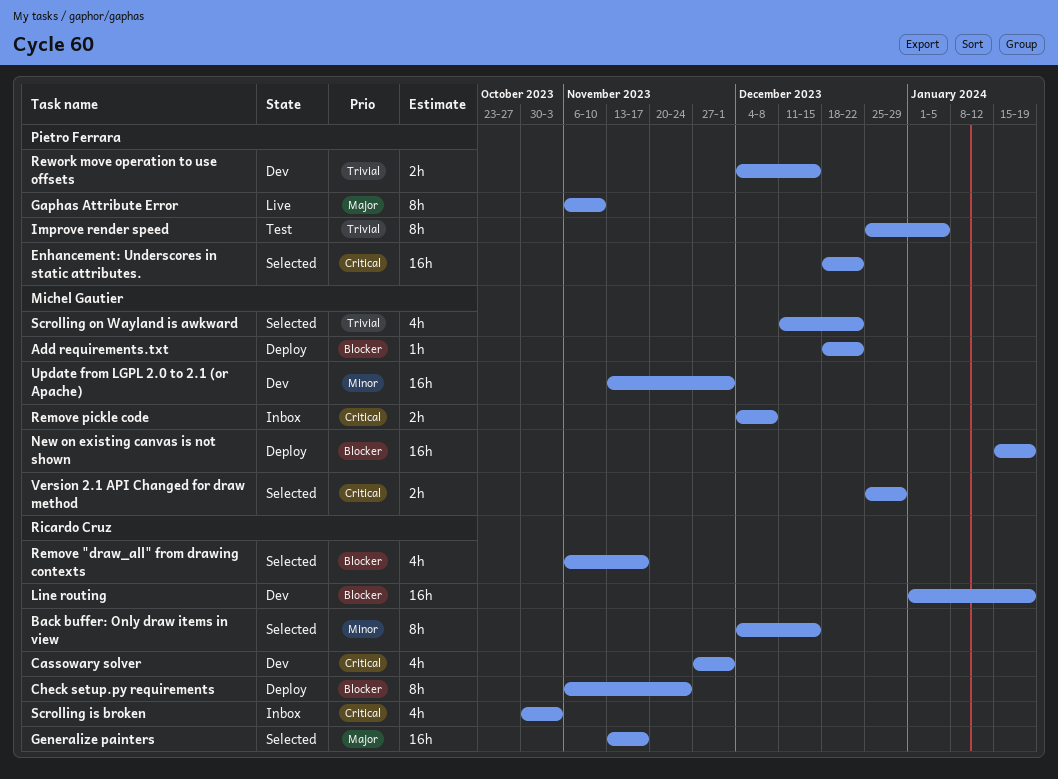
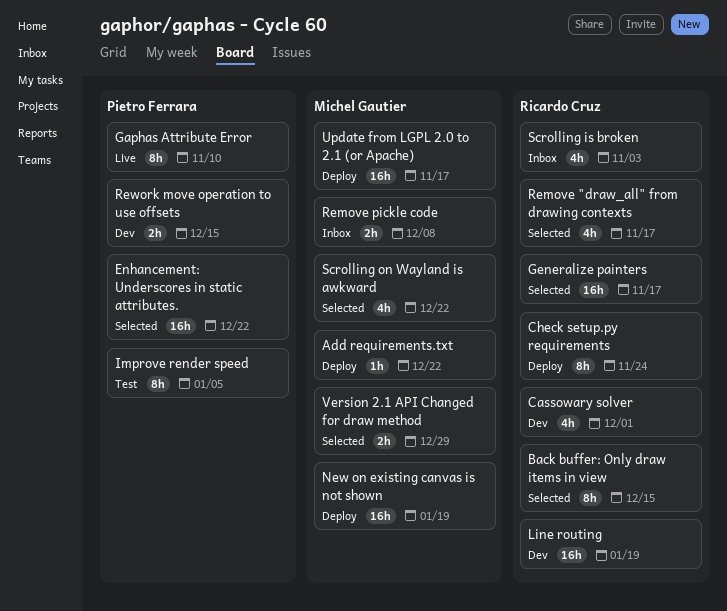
Update from LGPL 2.0 to 2.1 (or Apache), status: Dev -> Deploy
Update from LGPL 2.0 to 2.1 (or Apache), due: Dec 1 -> Nov 17

